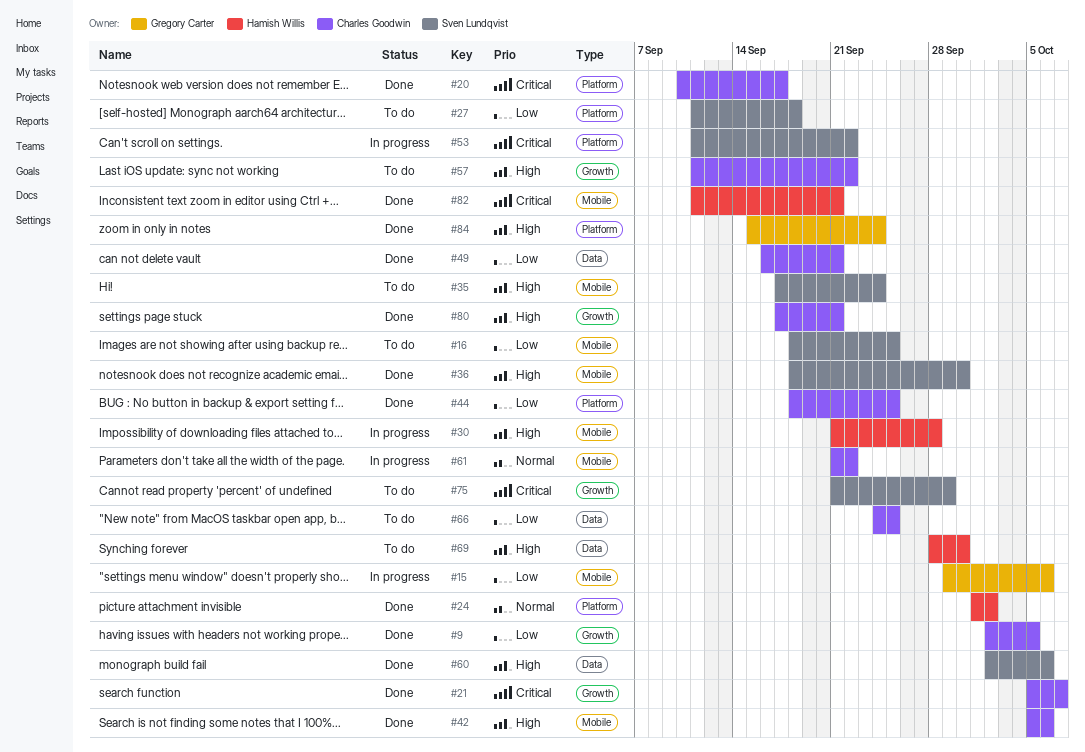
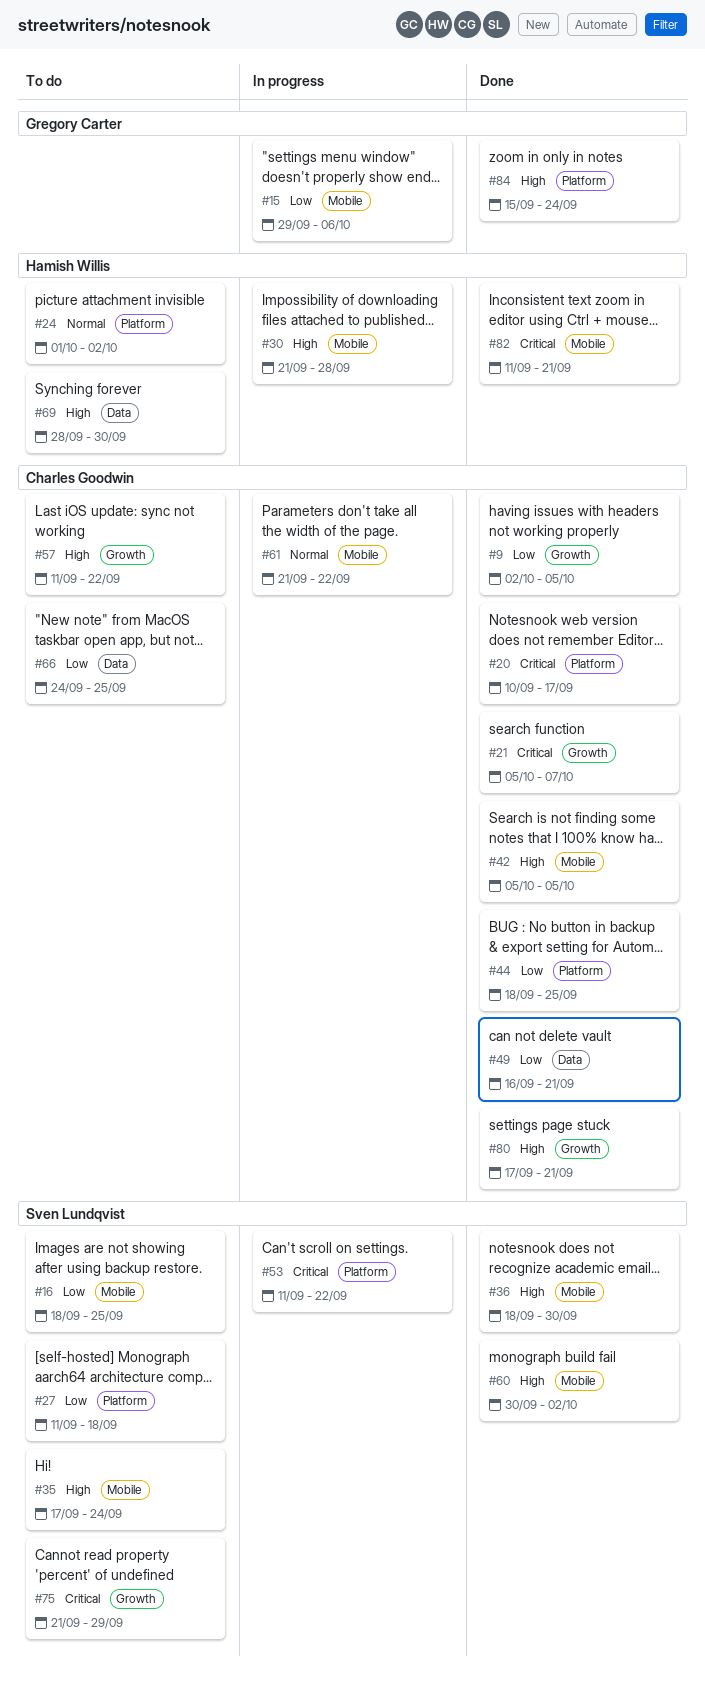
#24, status: Done -> To do
#42, due: Oct 6 -> Oct 5
#60, label: Data -> Mobile
#60, start: Oct 2 -> Sep 30
#60, due: Oct 6 -> Oct 2

